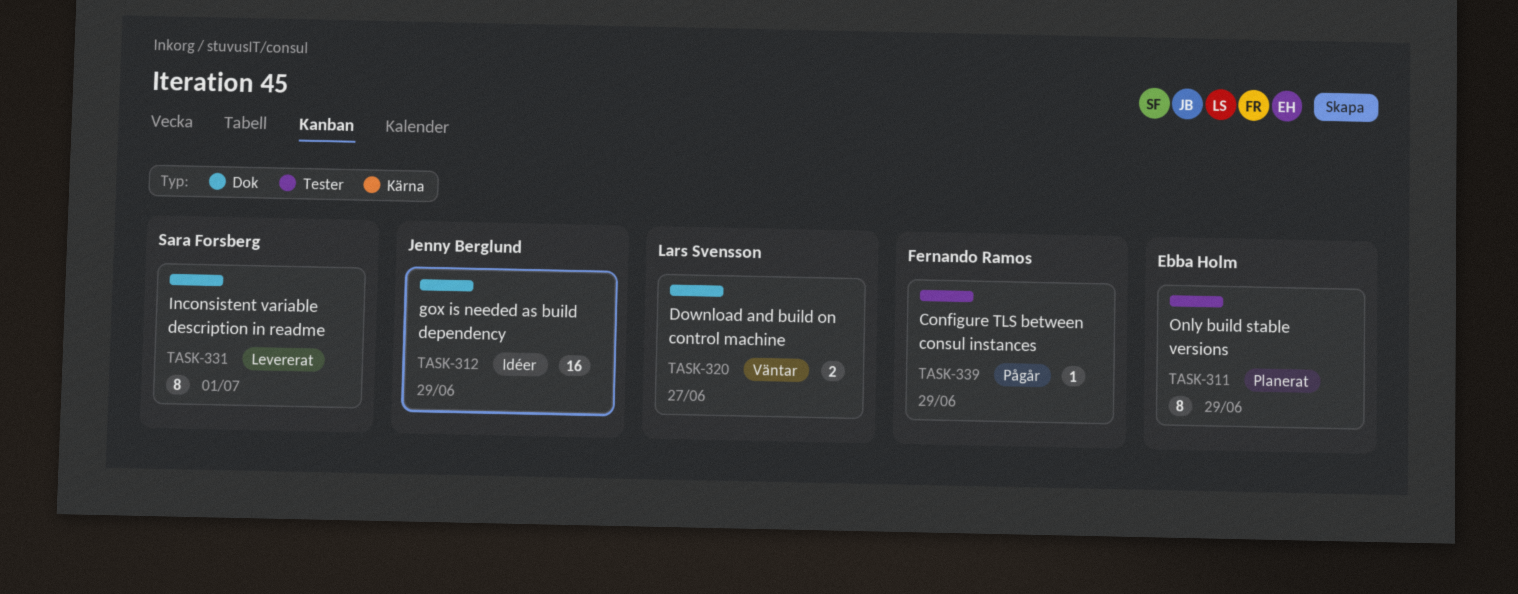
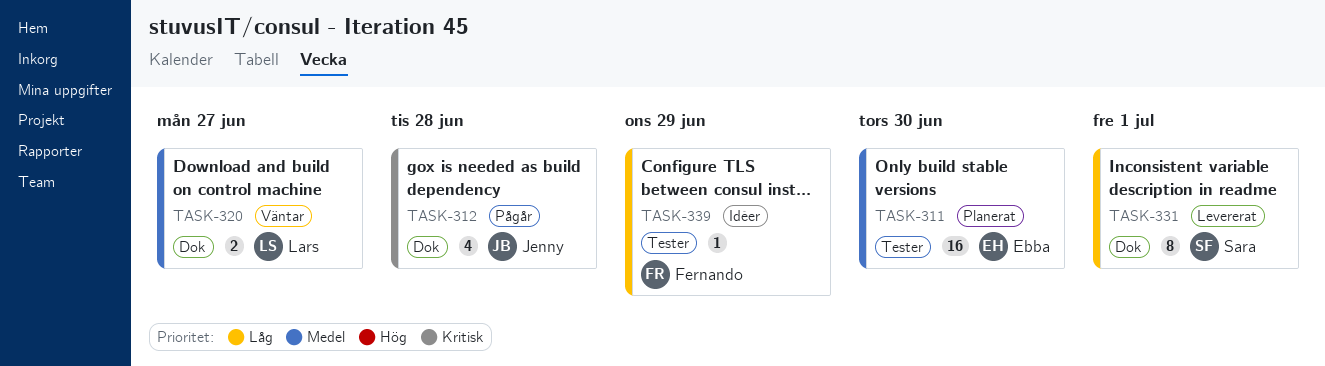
TASK-311, estimate: 8 -> 16
TASK-311, due: Jun 29 -> Jun 30
TASK-312, status: Idéer -> Pågår
TASK-312, estimate: 16 -> 4
TASK-312, due: Jun 29 -> Jun 28
TASK-339, status: Pågår -> Idéer

